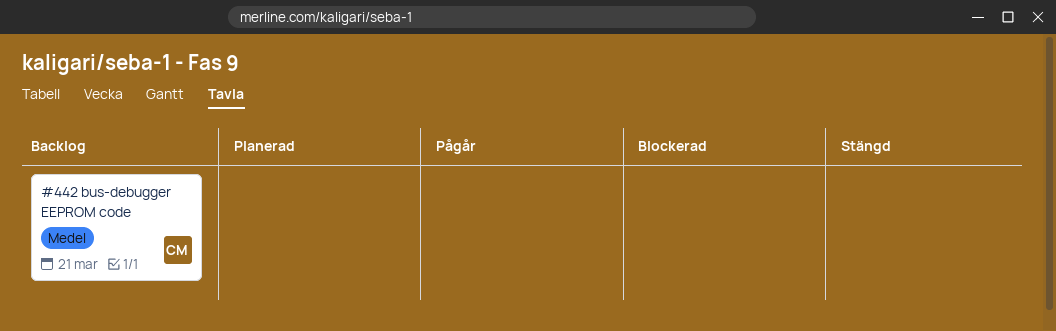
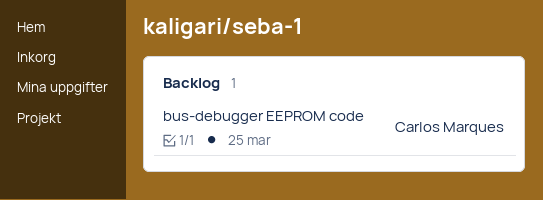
bus-debugger EEPROM code, due: Mar 21 -> Mar 25

